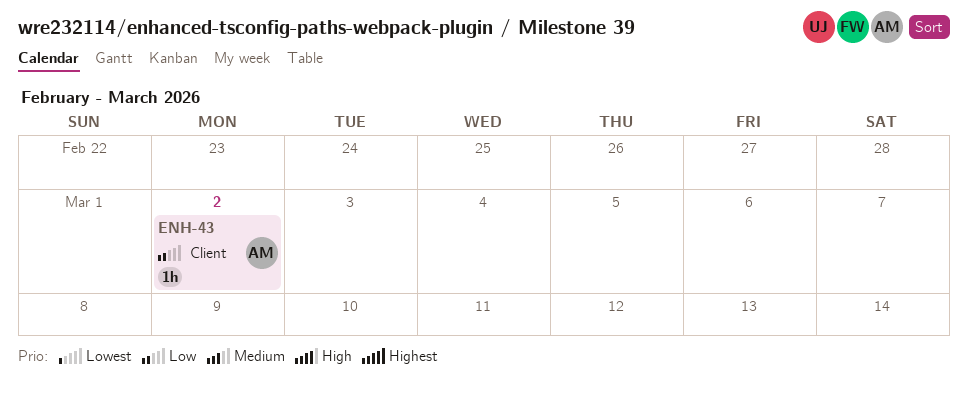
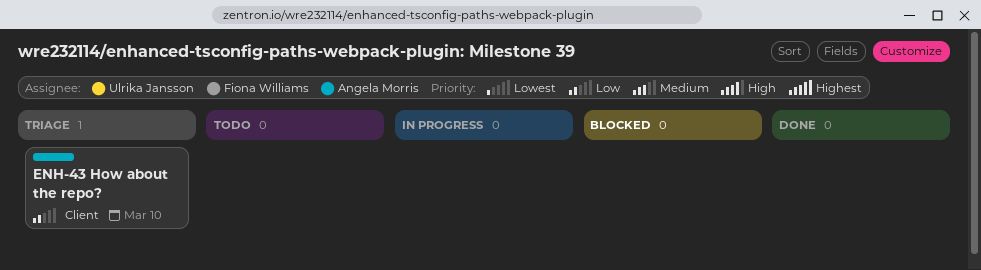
ENH-43, due: Mar 2 -> Mar 10

